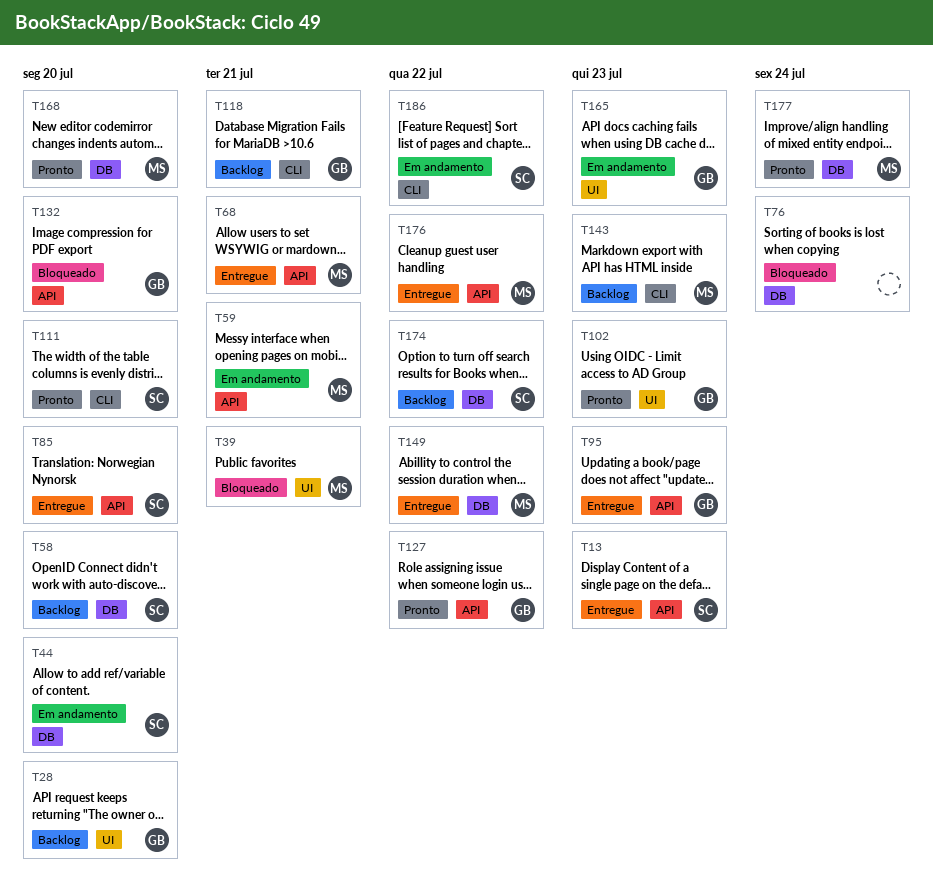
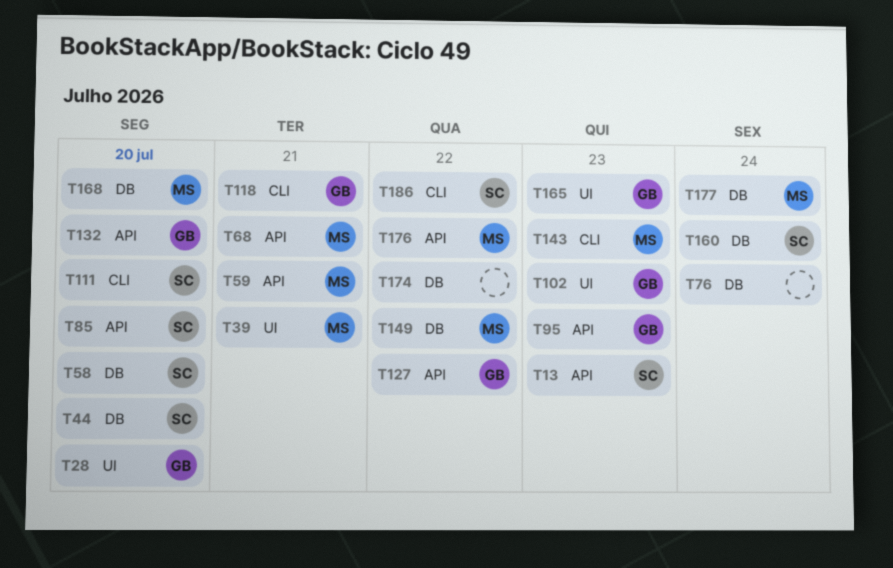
T160: none -> present
T174, owner: SC -> none

